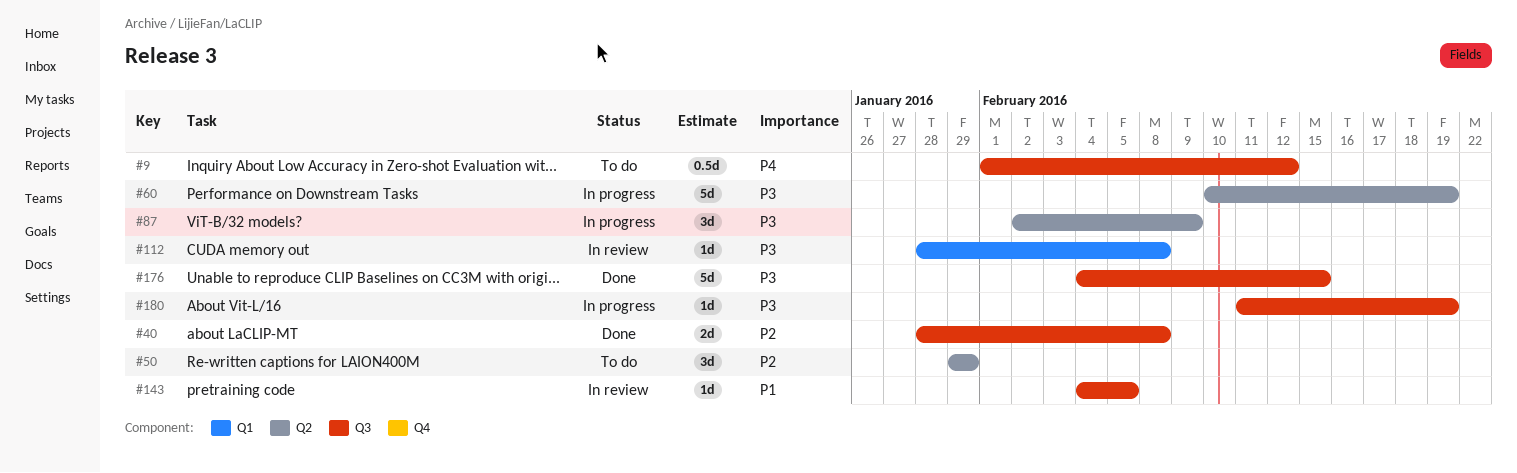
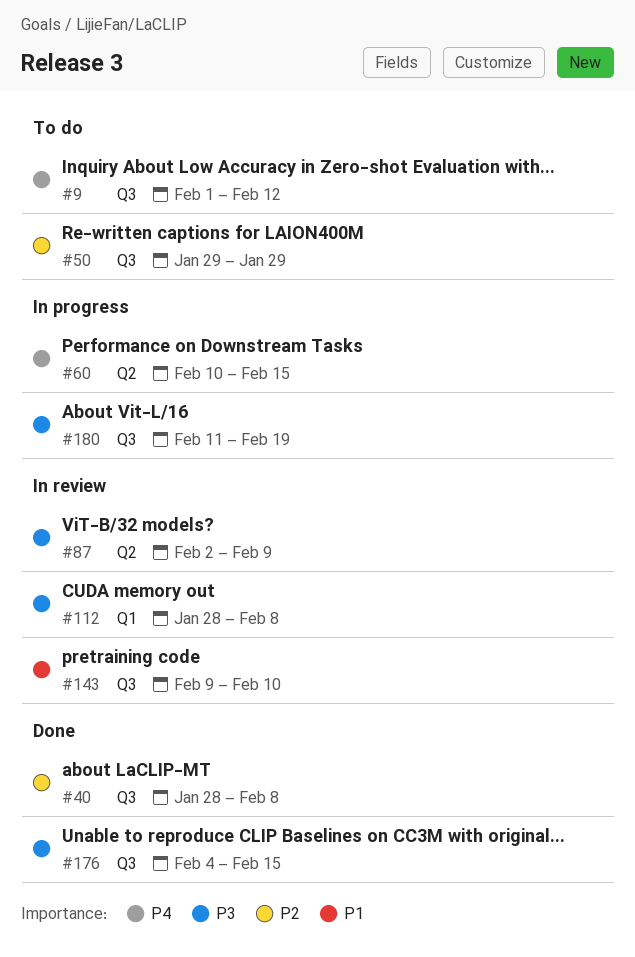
#50, label: Q2 -> Q3
#60, priority: P3 -> P4
#60, due: Feb 19 -> Feb 15
#87, status: In progress -> In review
#143, start: Feb 4 -> Feb 9
#143, due: Feb 5 -> Feb 10

